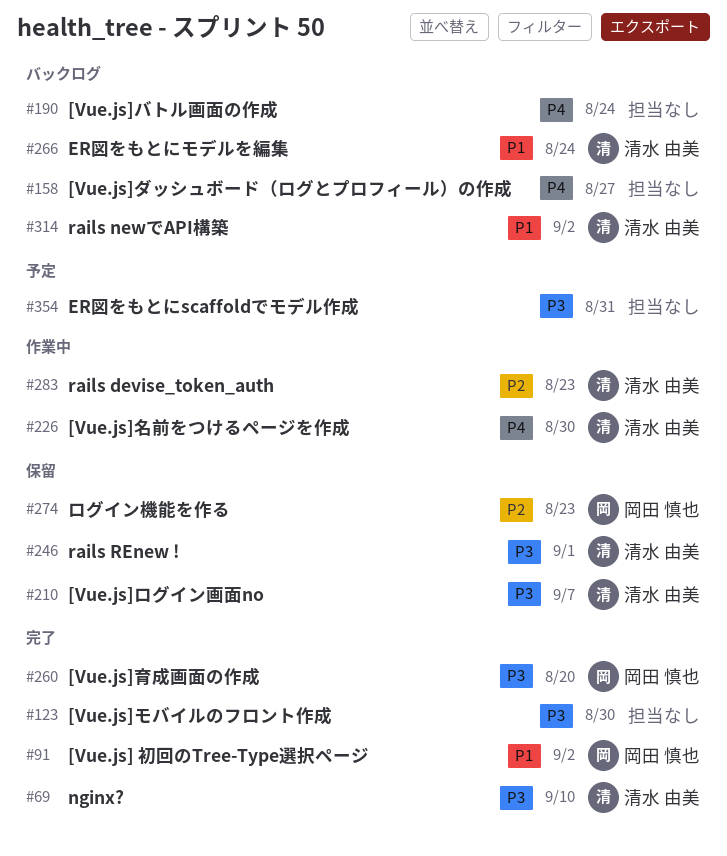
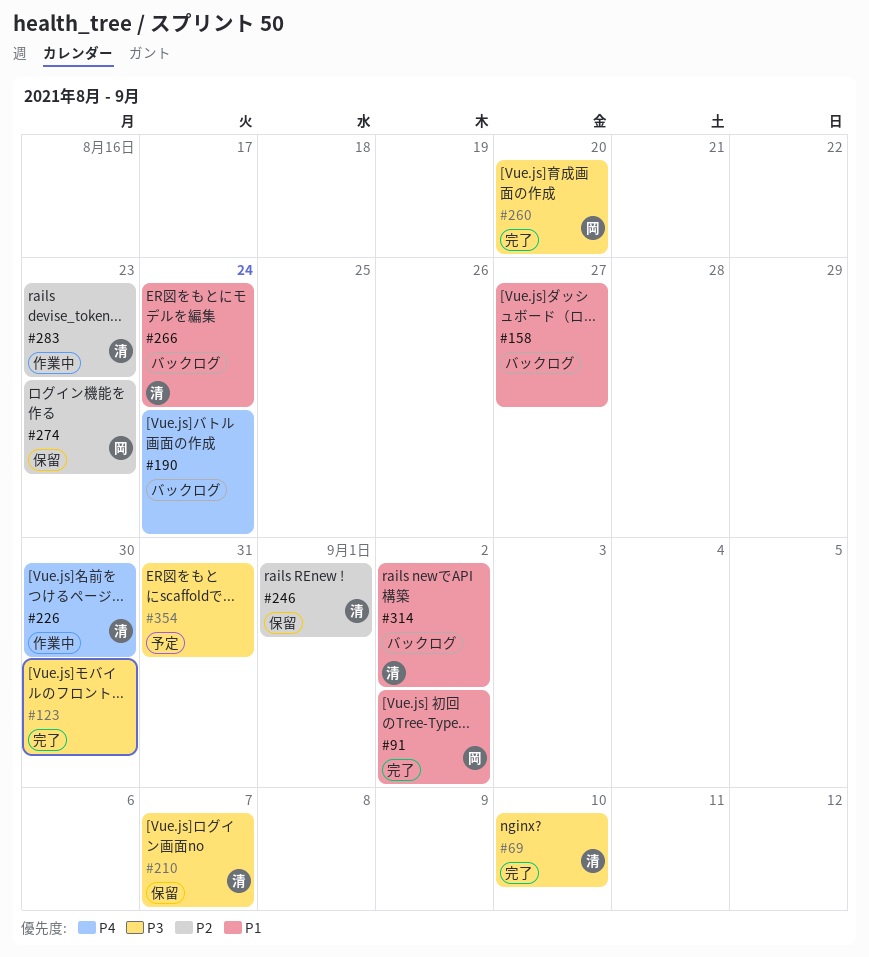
#158, priority: P4 -> P1
#246, priority: P3 -> P2

